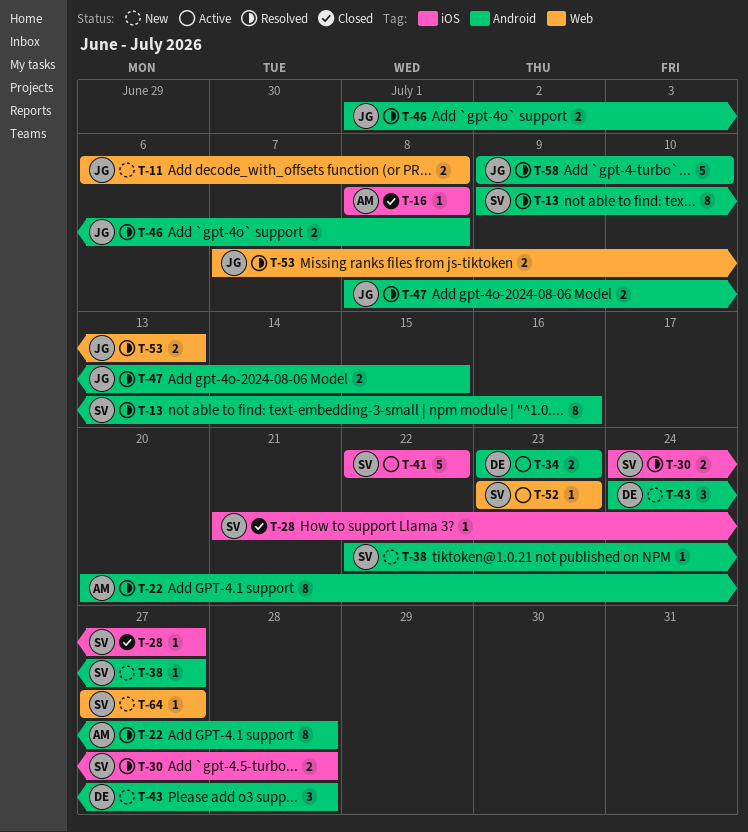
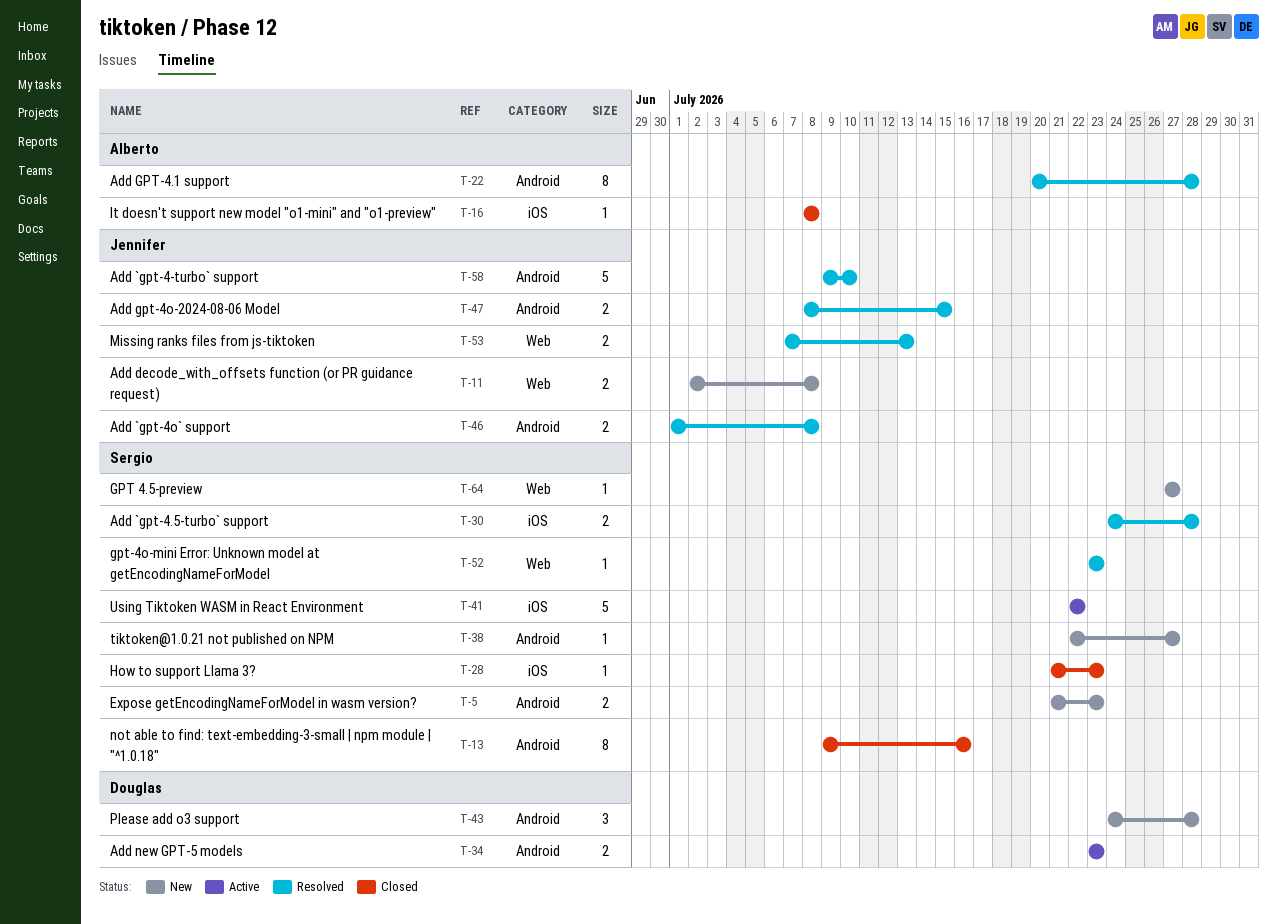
T-5: none -> present
T-11, start: Jul 6 -> Jul 2
T-13, status: Resolved -> Closed
T-28, due: Jul 27 -> Jul 23
T-52, status: Active -> Resolved

